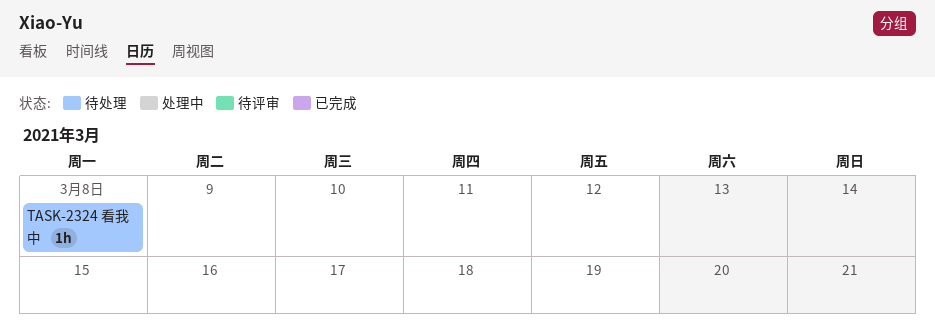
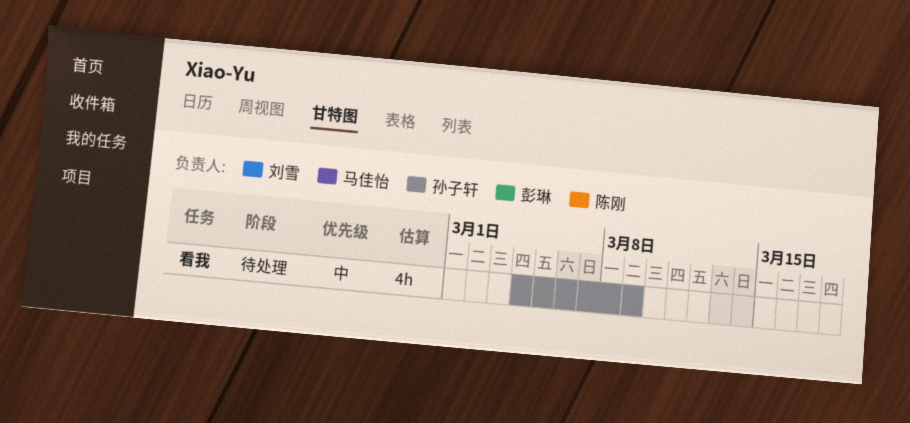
看我, estimate: 1h -> 4h
看我, due: Mar 8 -> Mar 9

